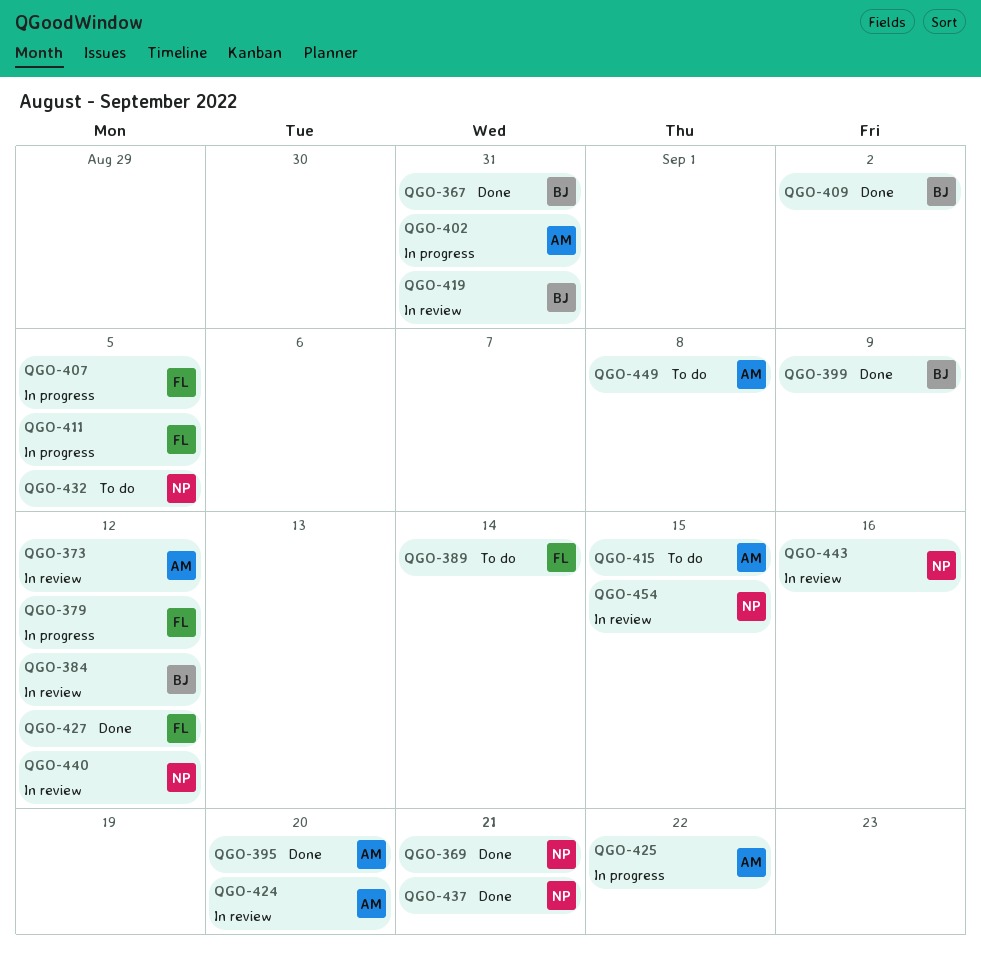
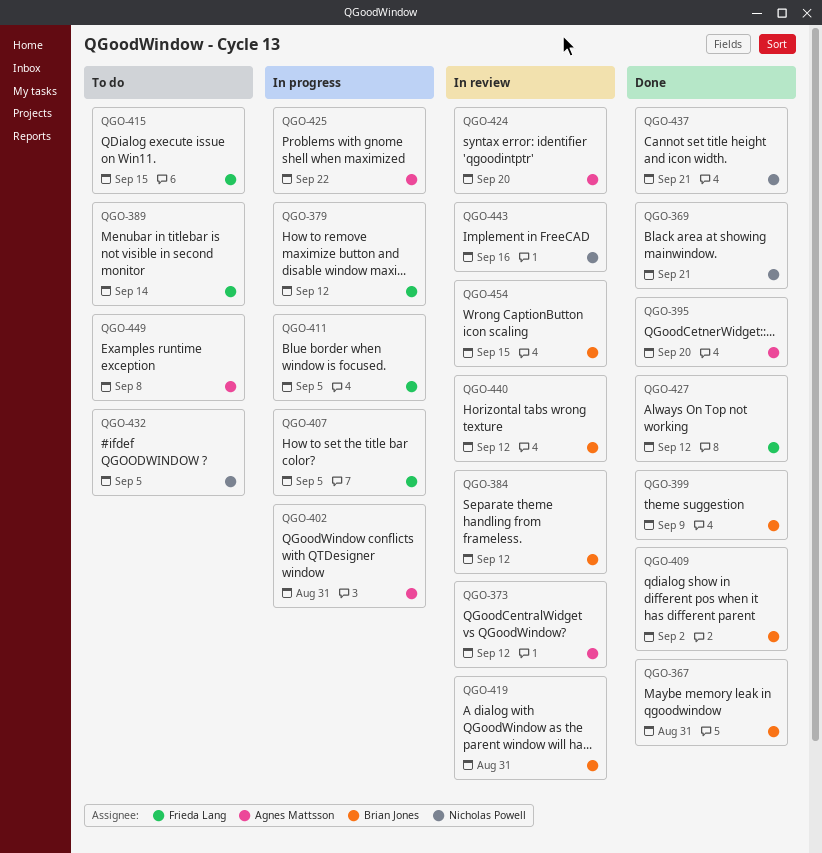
QGO-415, owner: Agnes Mattsson -> Frieda Lang
QGO-440, owner: Nicholas Powell -> Brian Jones
QGO-454, owner: Nicholas Powell -> Brian Jones

